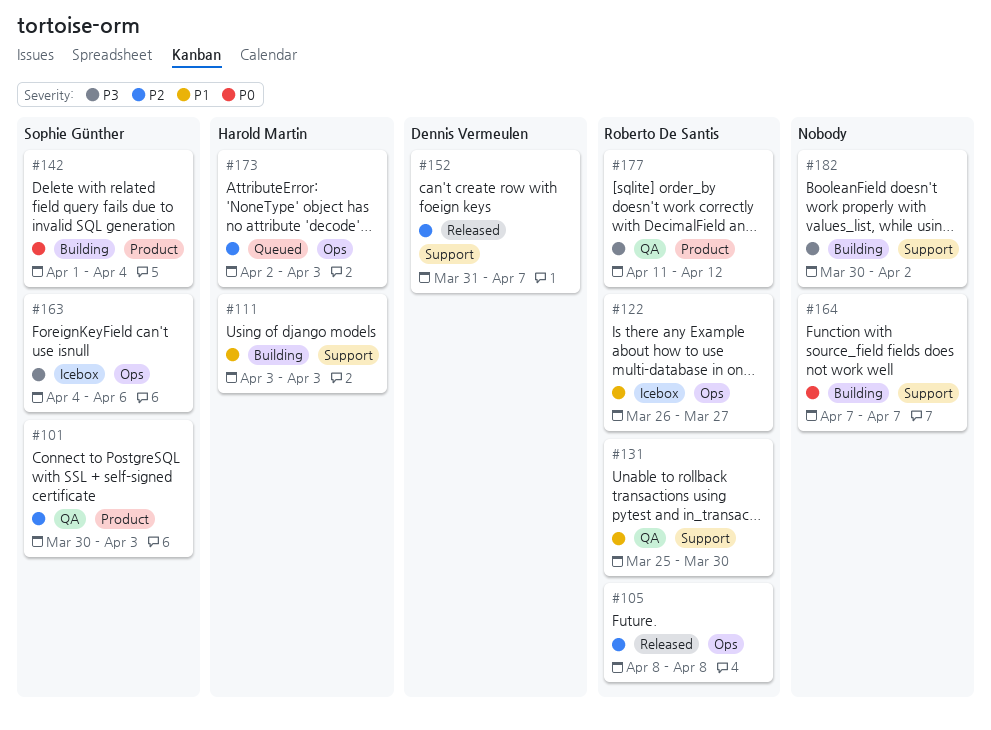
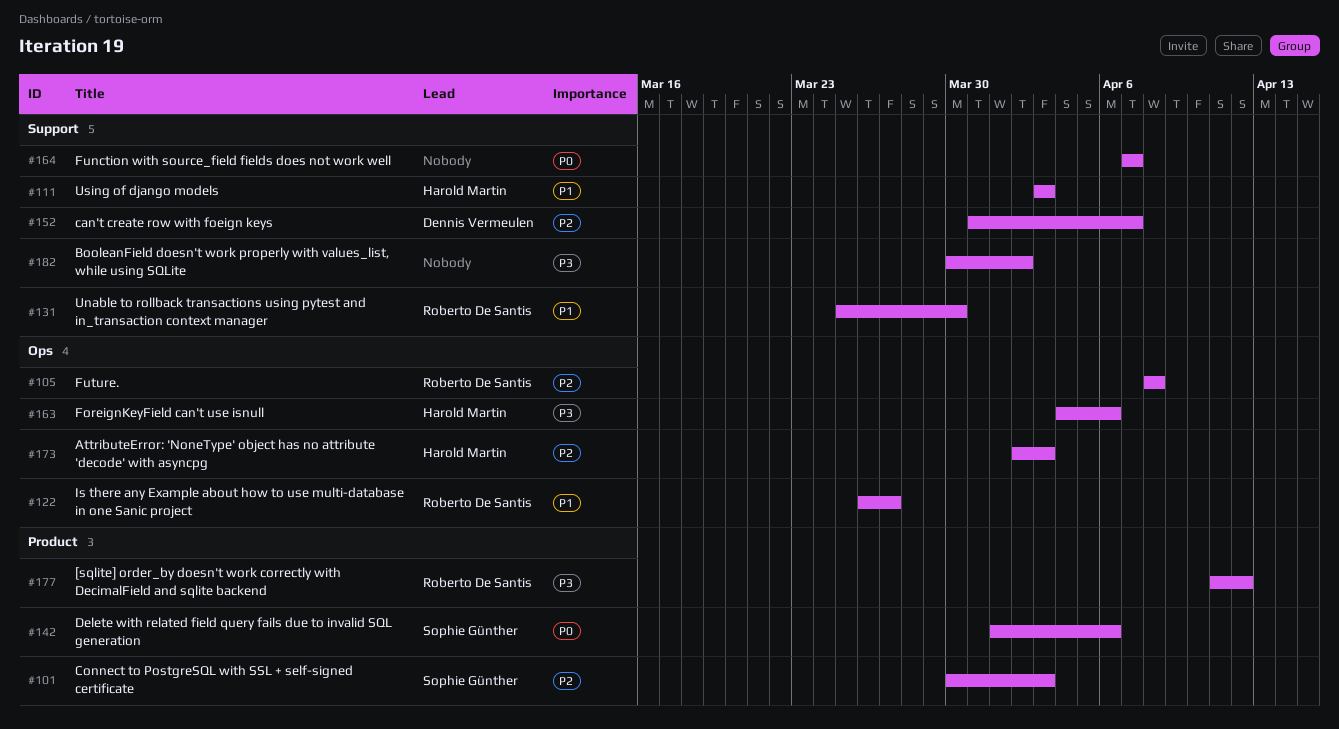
#142, due: Apr 4 -> Apr 6
#163, owner: Sophie Günther -> Harold Martin

